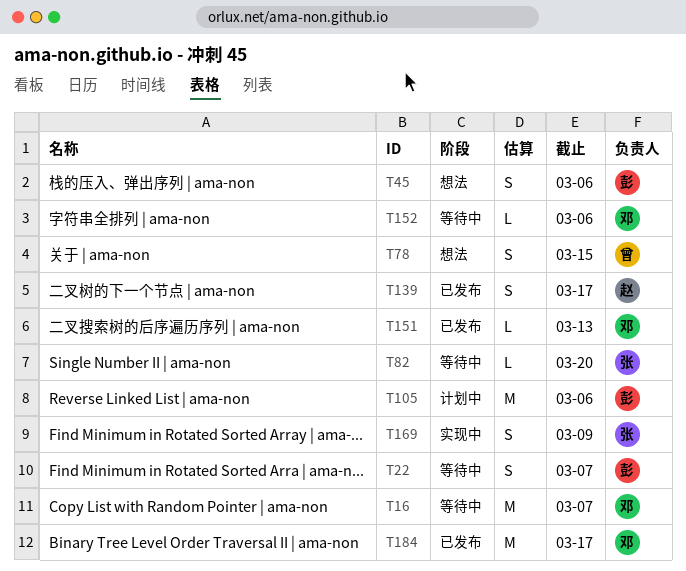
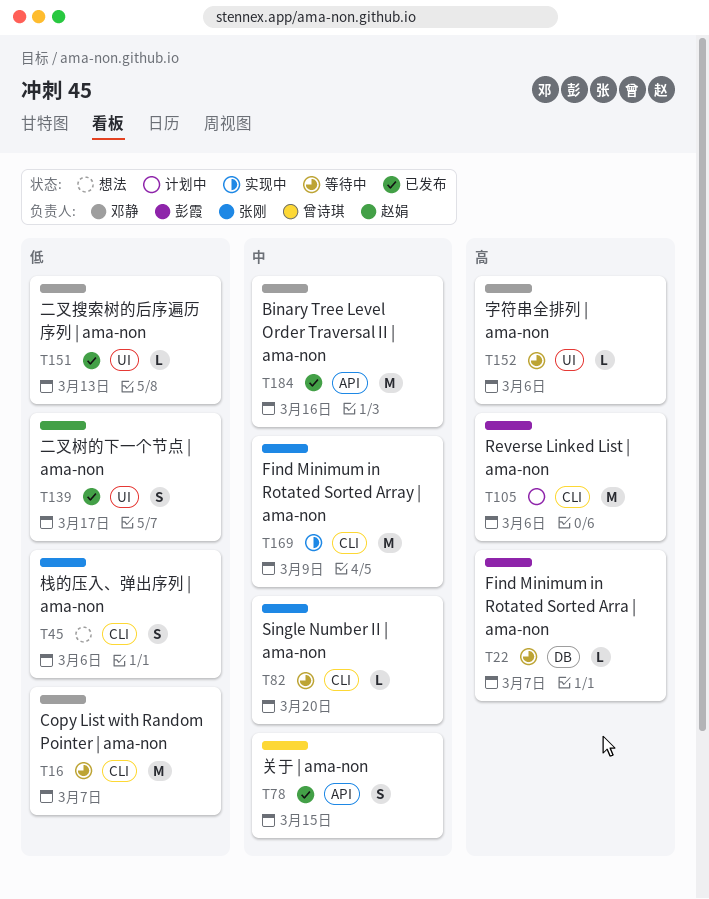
T22, estimate: S -> L
T45, owner: 彭霞 -> 张刚
T78, status: 想法 -> 已发布
T169, estimate: S -> M
T184, due: Mar 17 -> Mar 16

